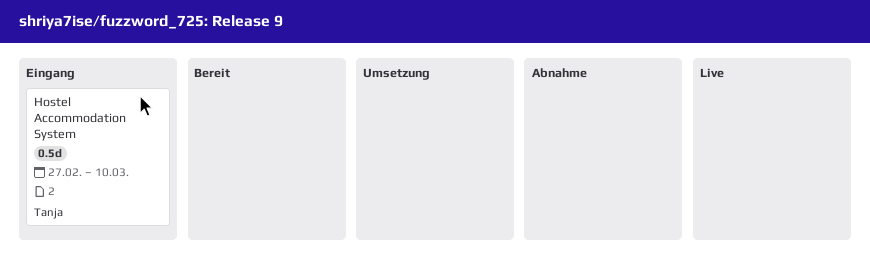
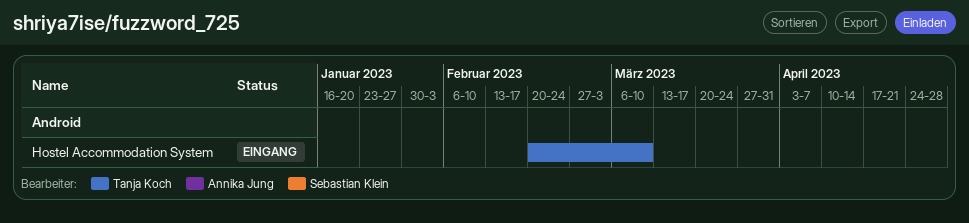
Hostel Accommodation System, start: Feb 27 -> Feb 20

